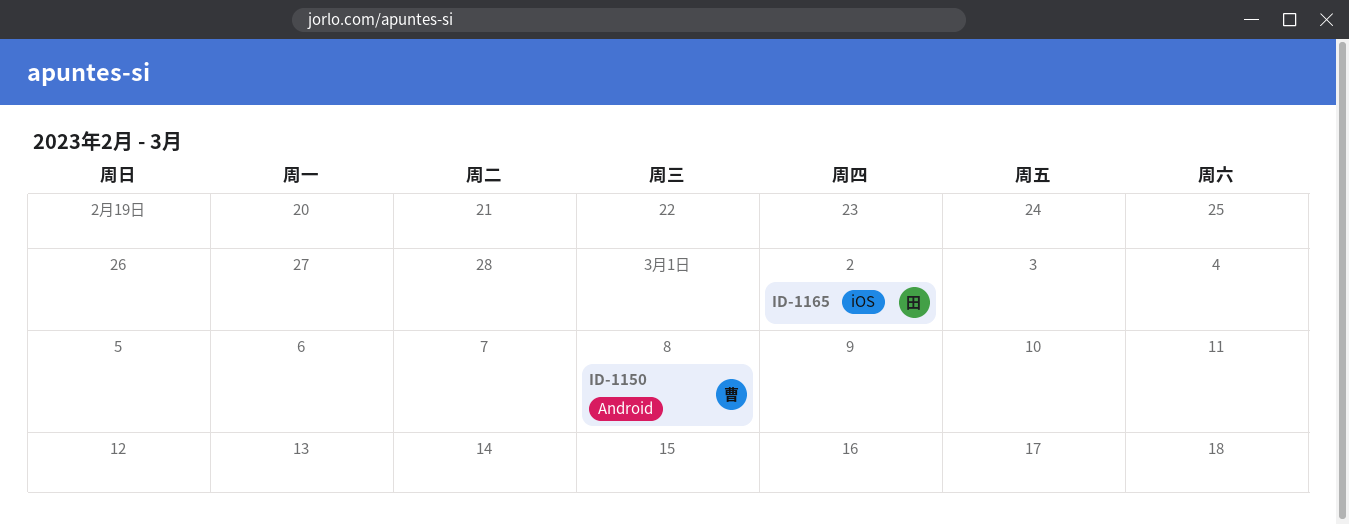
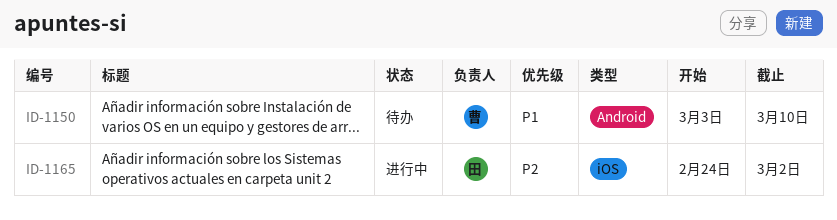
ID-1150, due: Mar 8 -> Mar 10

